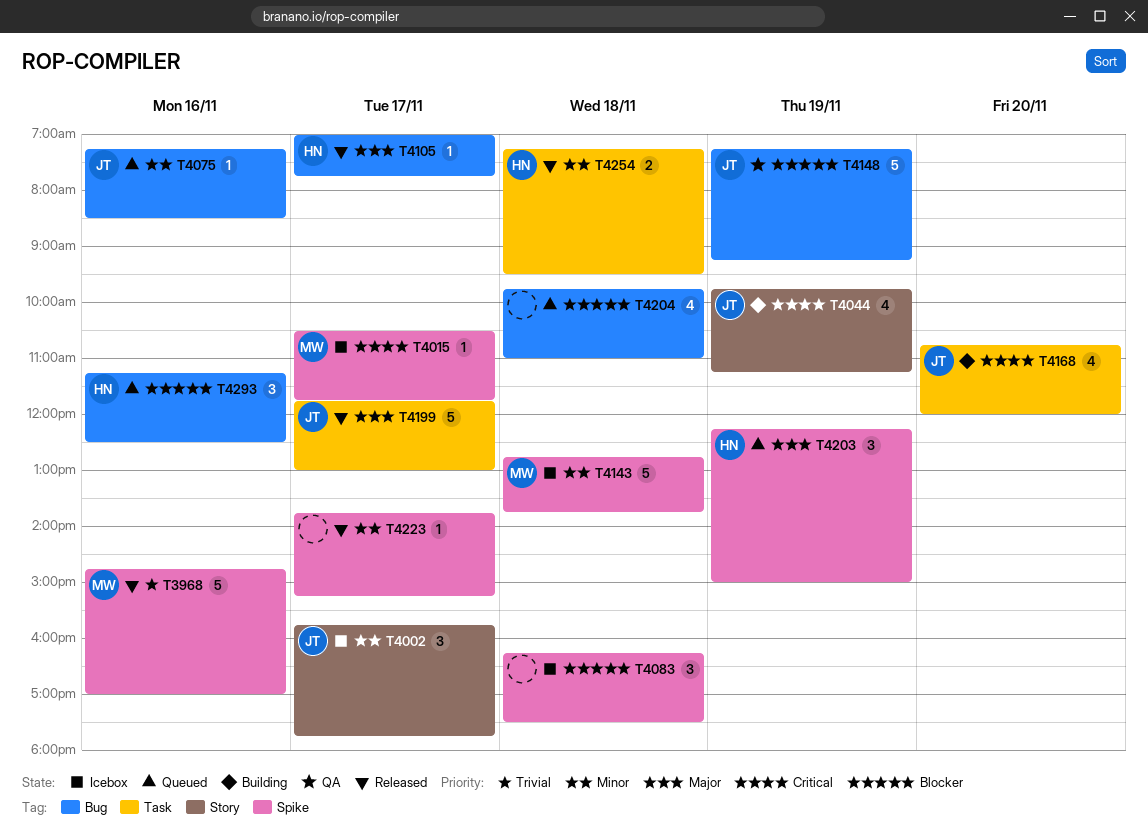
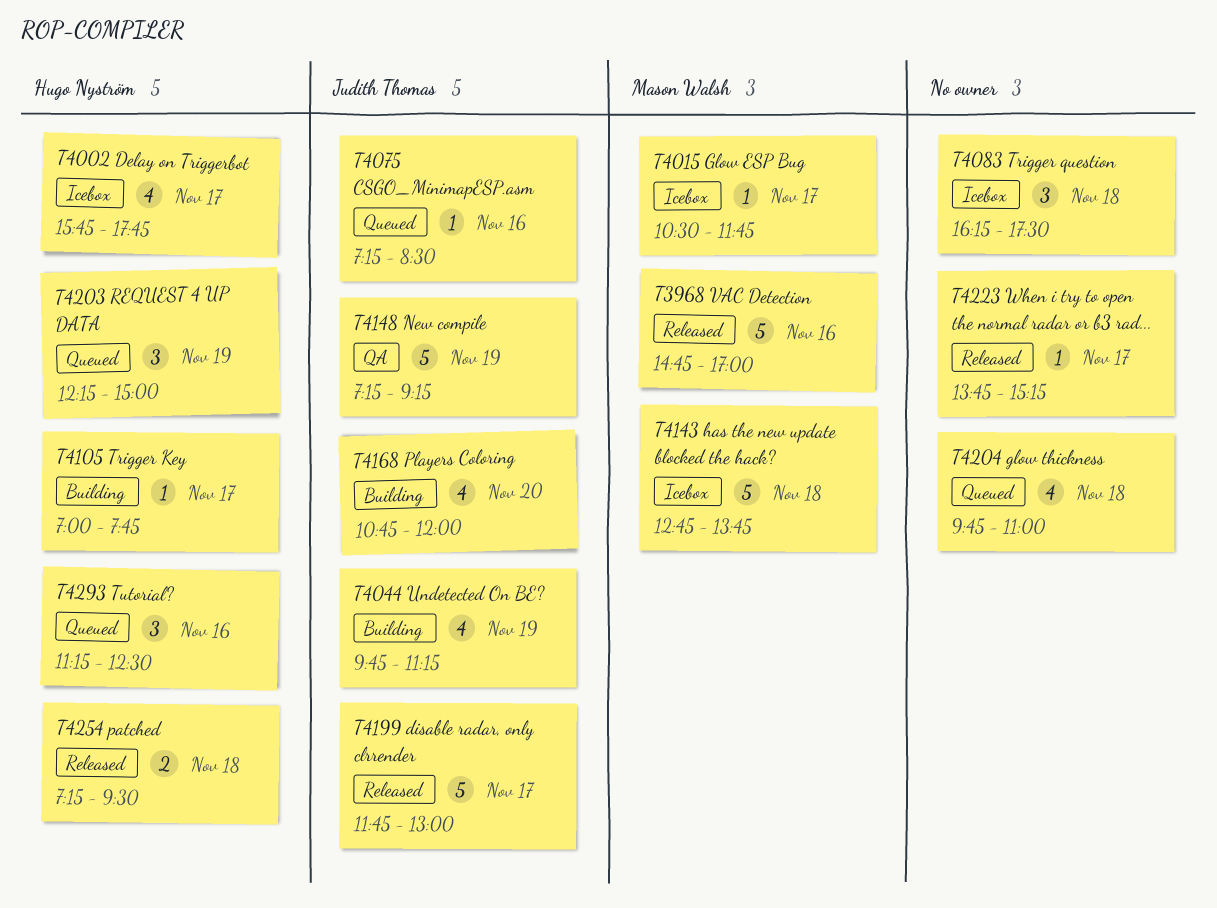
T4002, owner: Judith Thomas -> Hugo Nyström
T4002, estimate: 3 -> 4
T4105, status: Released -> Building

